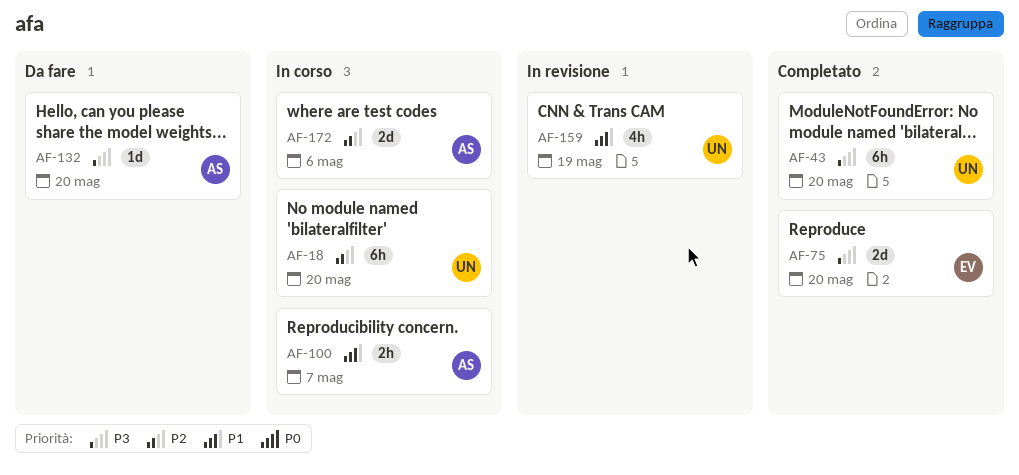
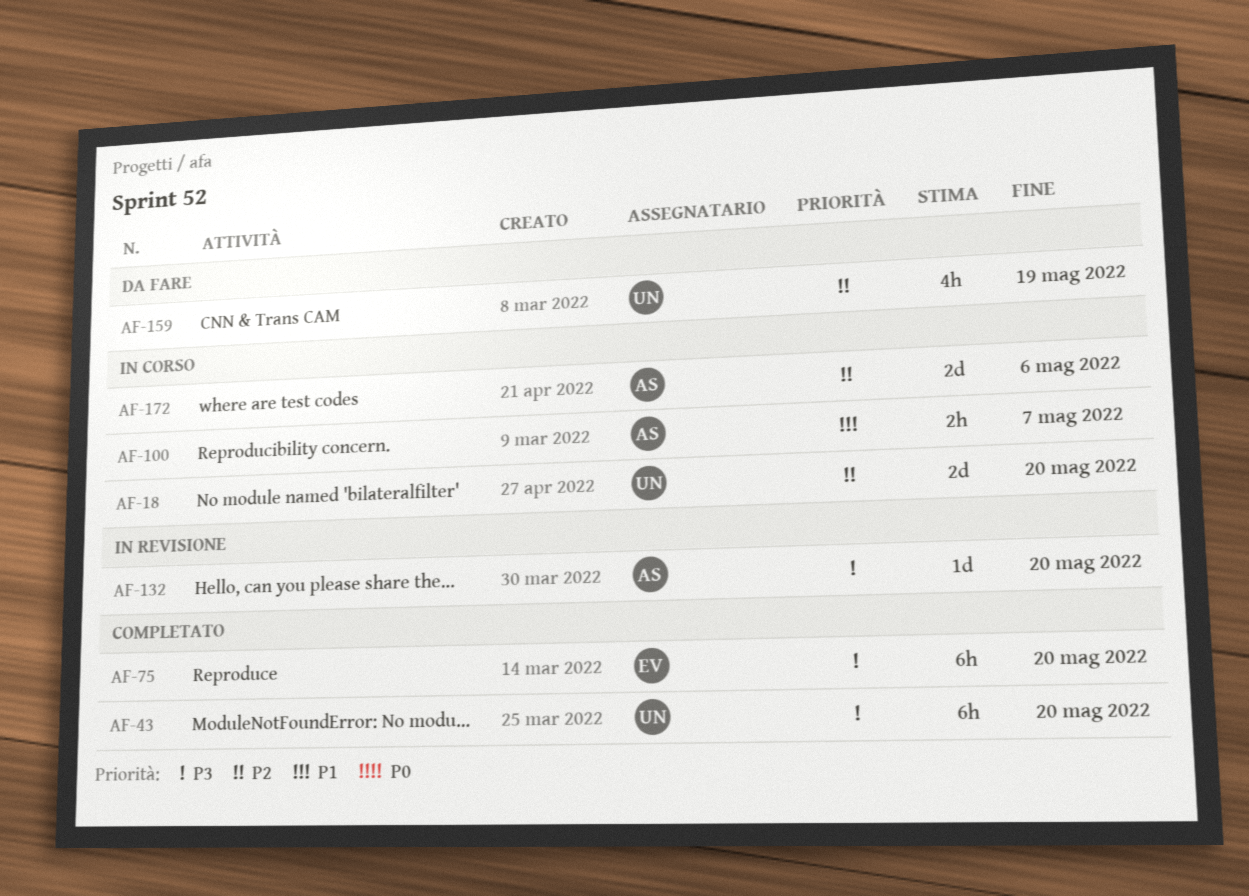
AF-18, estimate: 6h -> 2d
AF-75, estimate: 2d -> 6h
AF-132, status: Da fare -> In revisione
AF-159, status: In revisione -> Da fare
AF-159, priority: P1 -> P2

